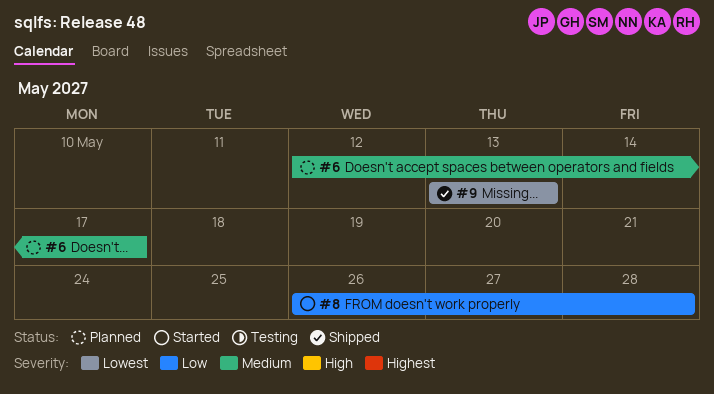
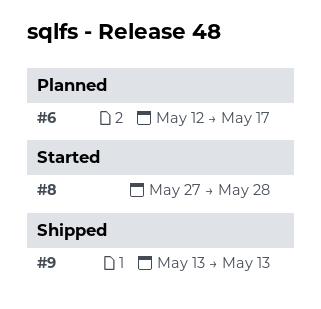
#8, start: May 26 -> May 27

